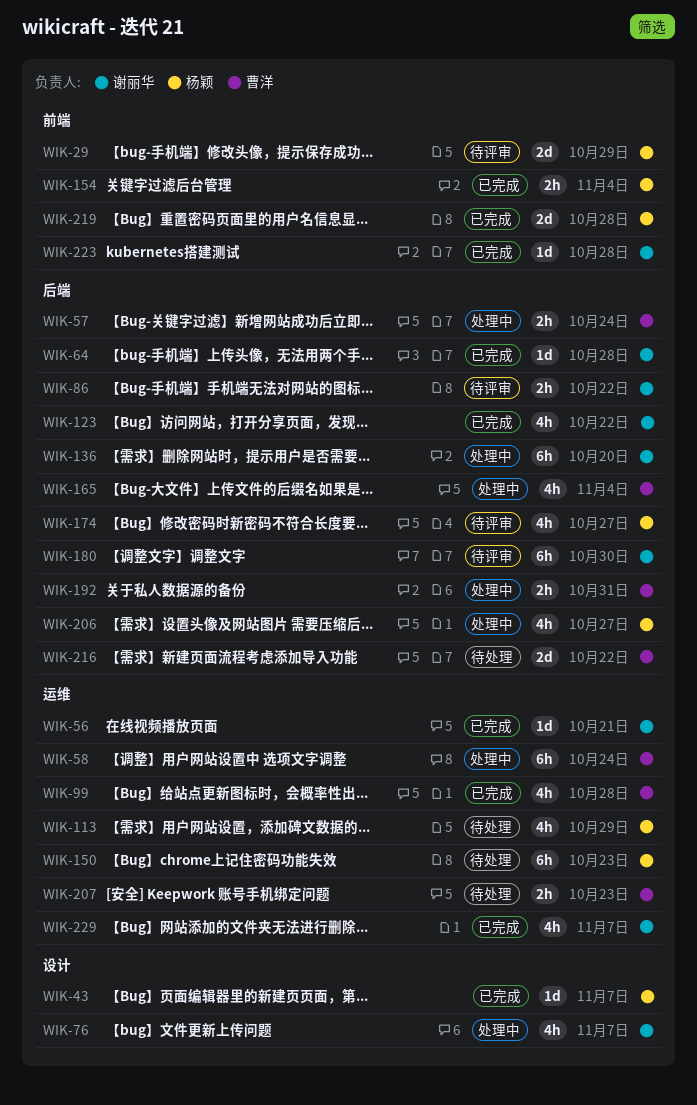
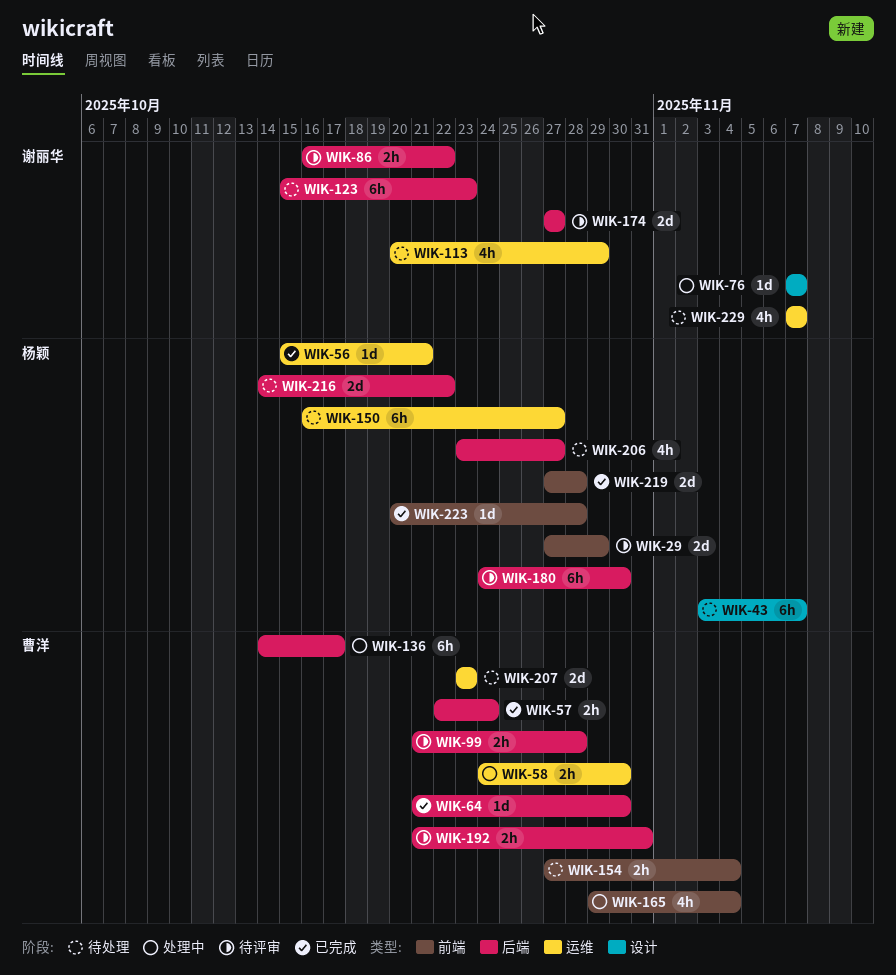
WIK-43, status: 已完成 -> 待处理
WIK-43, estimate: 1d -> 6h
WIK-56, owner: 谢丽华 -> 杨颖
WIK-57, status: 处理中 -> 已完成
WIK-58, estimate: 6h -> 2h
WIK-58, due: Oct 24 -> Oct 30
WIK-64, owner: 谢丽华 -> 曹洋
WIK-64, due: Oct 28 -> Oct 30
WIK-76, estimate: 4h -> 1d
WIK-99, status: 已完成 -> 待评审
WIK-99, label: 运维 -> 后端
WIK-99, estimate: 4h -> 2h
WIK-113, owner: 杨颖 -> 谢丽华
WIK-123, status: 已完成 -> 待处理
WIK-123, estimate: 4h -> 6h
WIK-123, due: Oct 22 -> Oct 23
WIK-136, owner: 谢丽华 -> 曹洋
WIK-136, due: Oct 20 -> Oct 17
WIK-150, due: Oct 23 -> Oct 27
WIK-154, status: 已完成 -> 待处理
WIK-154, owner: 杨颖 -> 曹洋
WIK-165, label: 后端 -> 前端
WIK-174, owner: 杨颖 -> 谢丽华
WIK-174, estimate: 4h -> 2d
WIK-180, owner: 谢丽华 -> 杨颖
WIK-192, status: 处理中 -> 待评审
WIK-206, status: 处理中 -> 待处理
WIK-207, estimate: 2h -> 2d
WIK-216, owner: 曹洋 -> 杨颖
WIK-223, owner: 谢丽华 -> 杨颖
WIK-229, status: 已完成 -> 待处理

